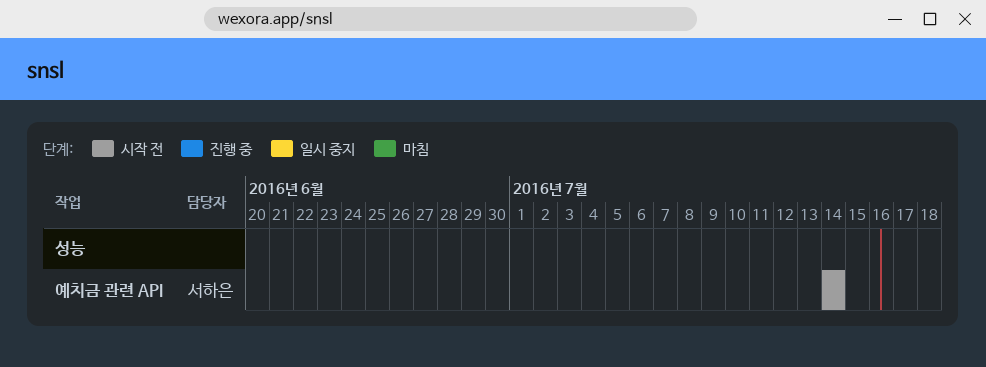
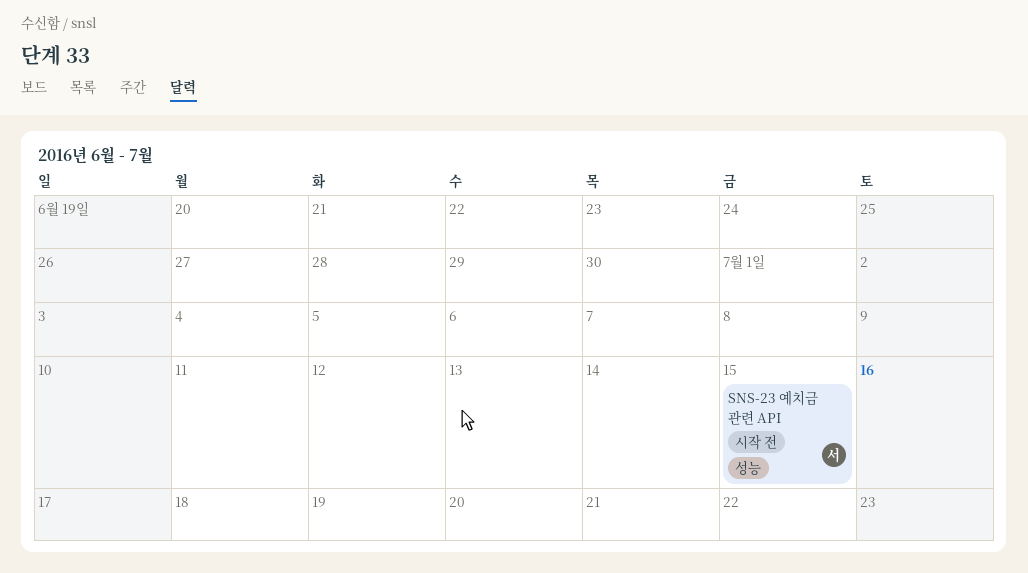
예치금 관련 API, due: Jul 14 -> Jul 15

